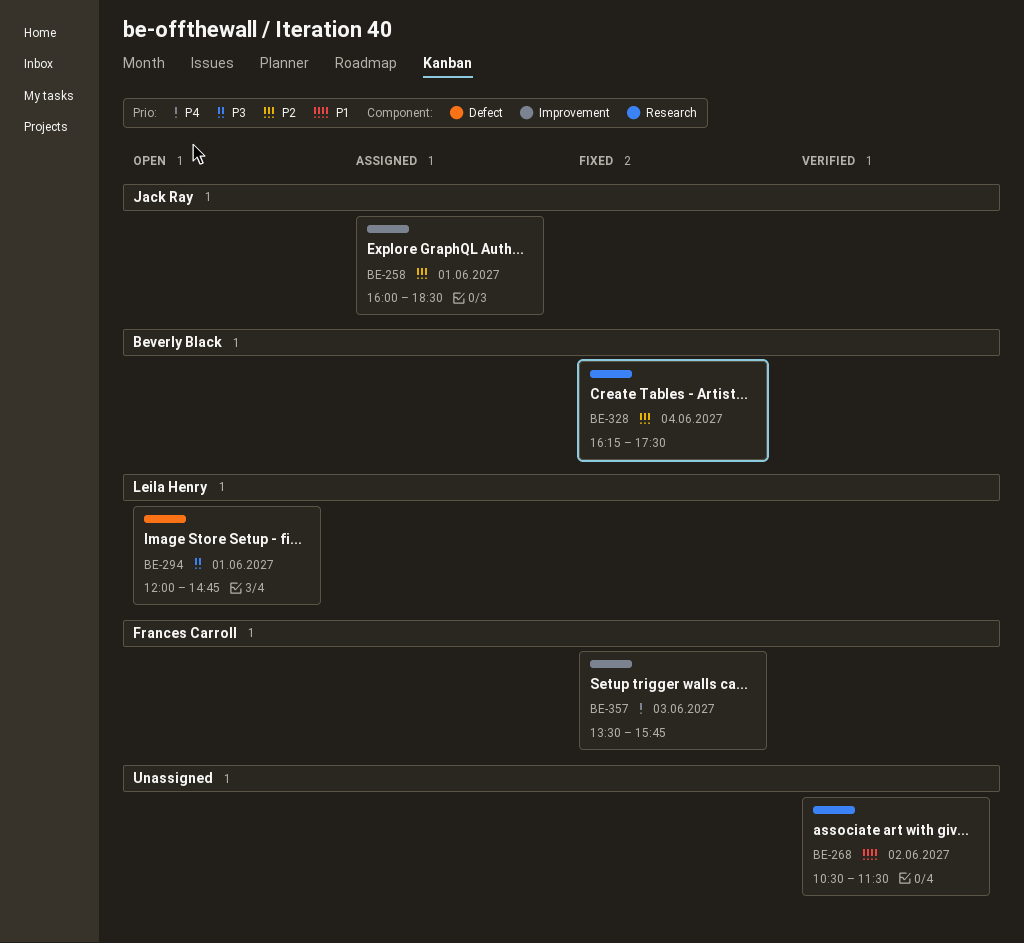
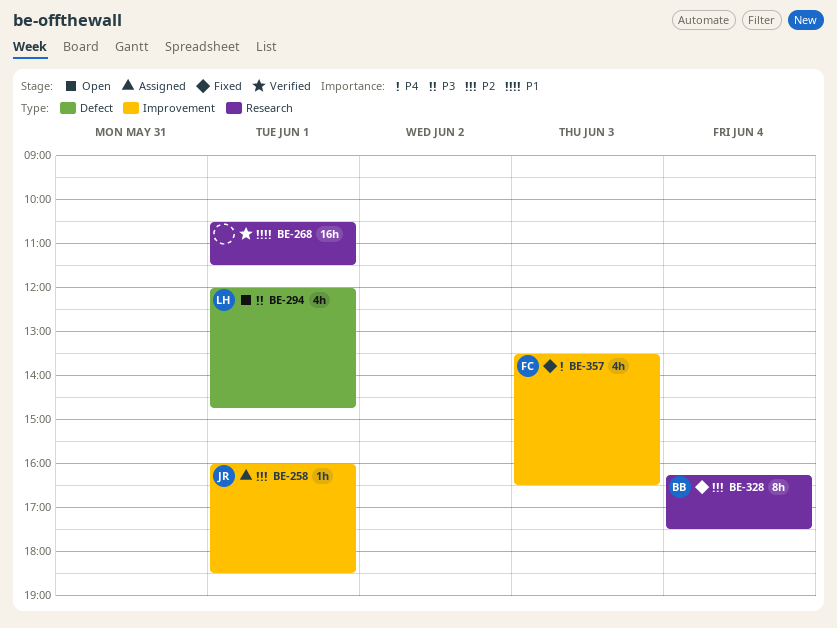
BE-268, day: Jun 2 -> Jun 1
BE-357, ends: 15:45 -> 16:30

